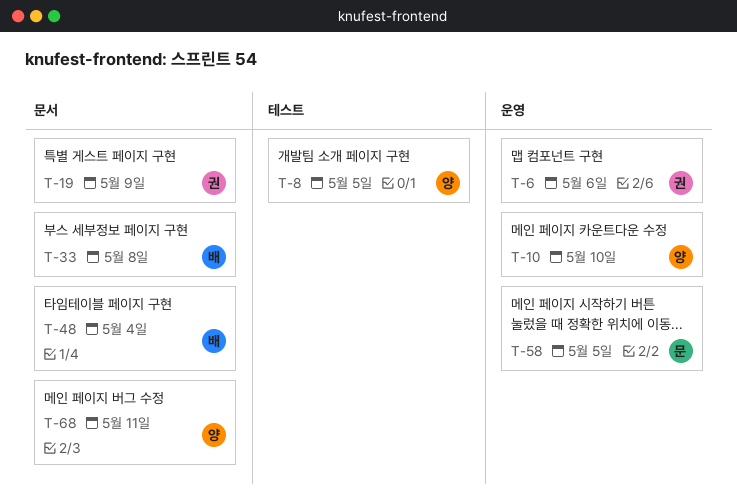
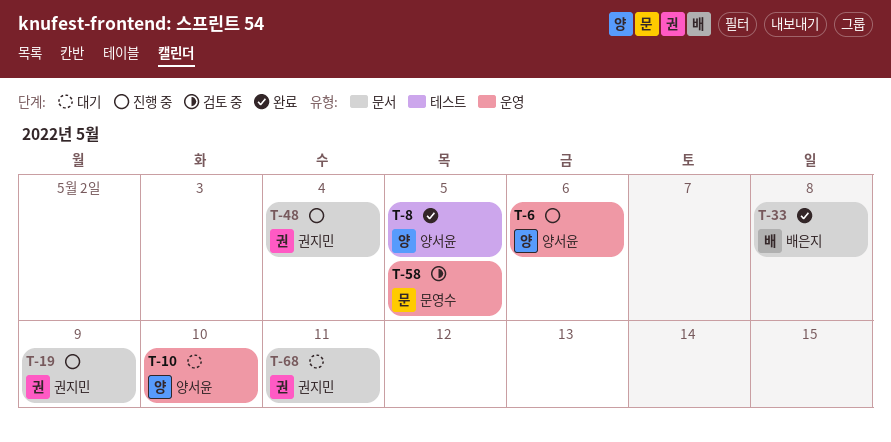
T-6, owner: 권지민 -> 양서윤
T-48, owner: 배은지 -> 권지민
T-68, owner: 양서윤 -> 권지민

